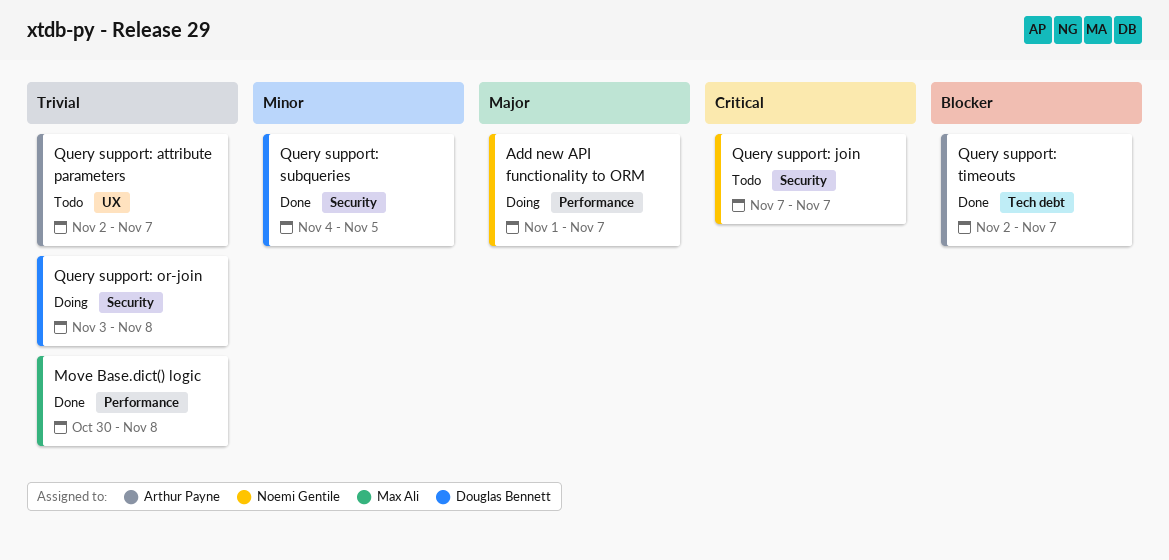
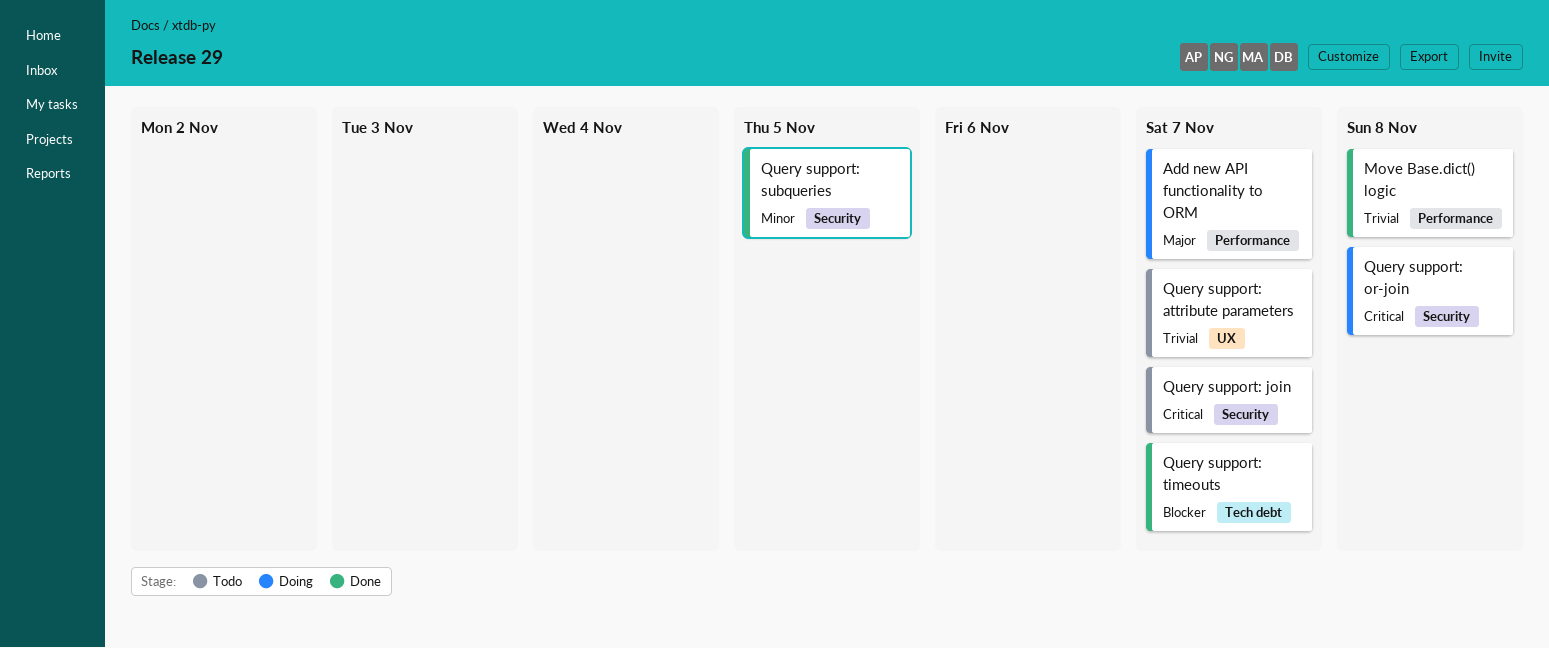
Query support: or-join, priority: Trivial -> Critical

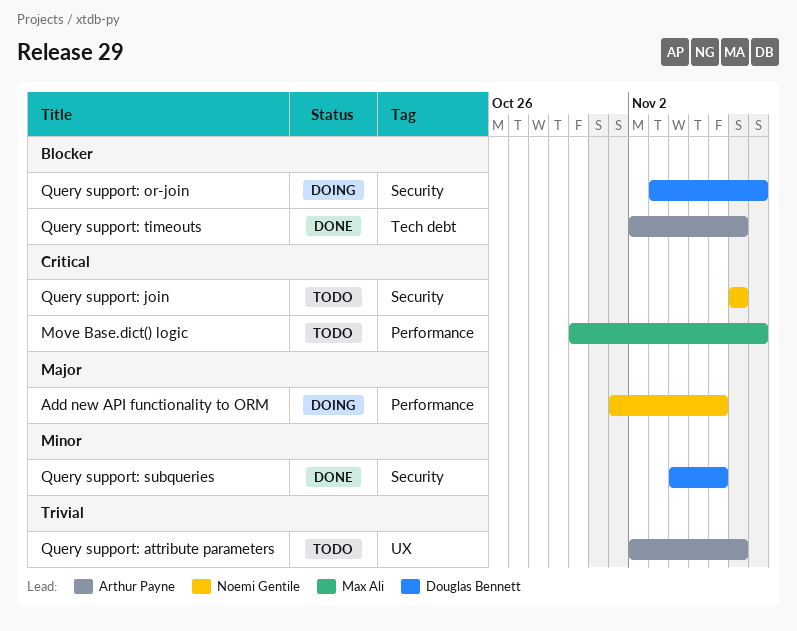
Add new API functionality to ORM, due: Nov 7 -> Nov 6
Move Base.dict() logic, status: Done -> Todo
Move Base.dict() logic, priority: Trivial -> Critical
Query support: or-join, priority: Critical -> Blocker
Query support: subqueries, due: Nov 5 -> Nov 6

